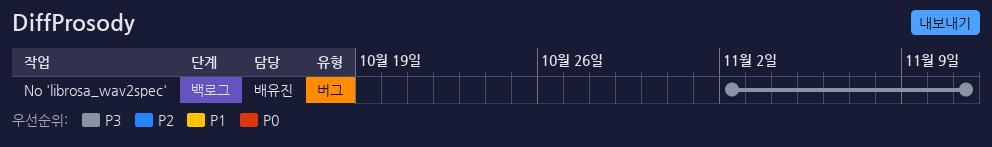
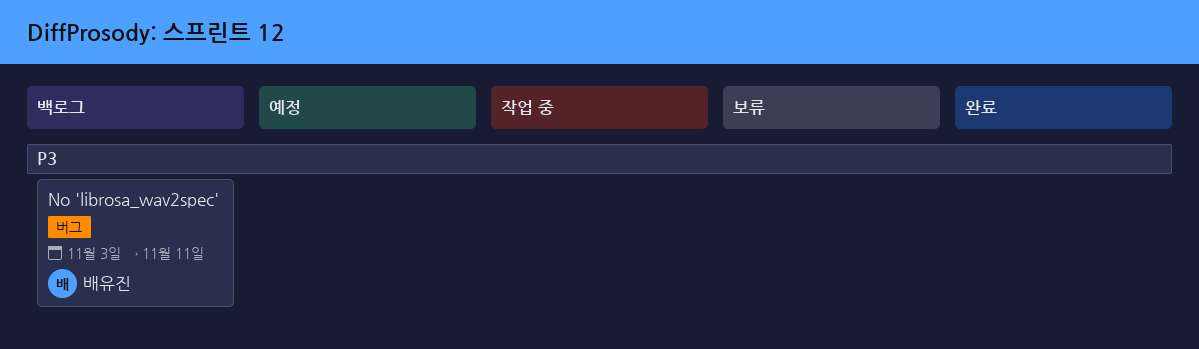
No 'librosa_wav2spec', start: Nov 2 -> Nov 3

